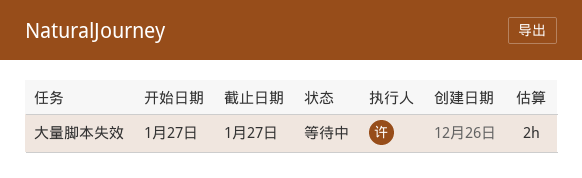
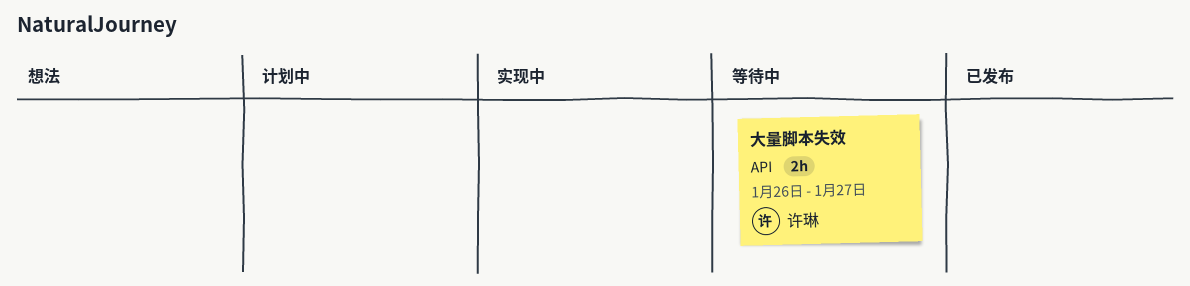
大量脚本失效, start: Jan 27 -> Jan 26

